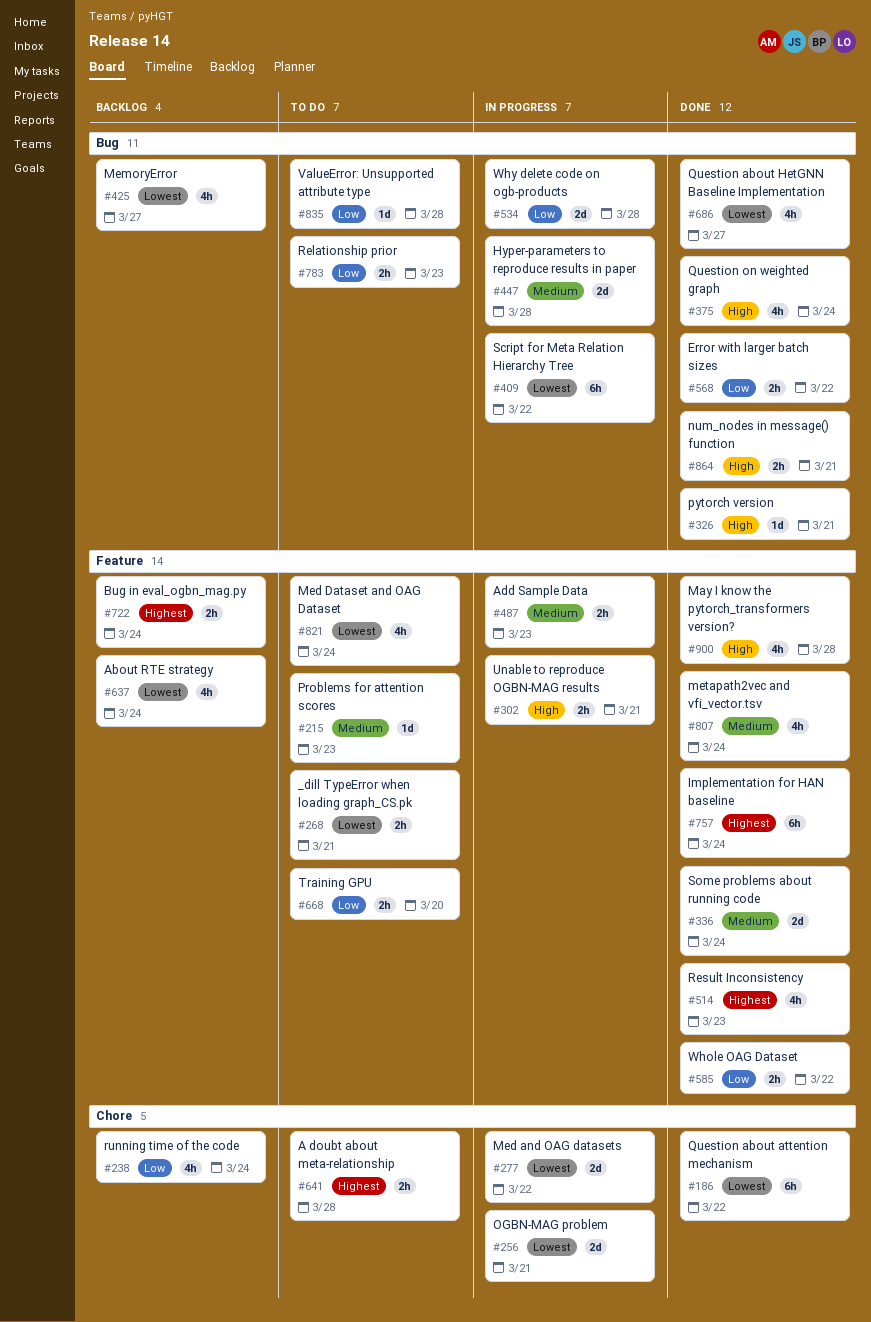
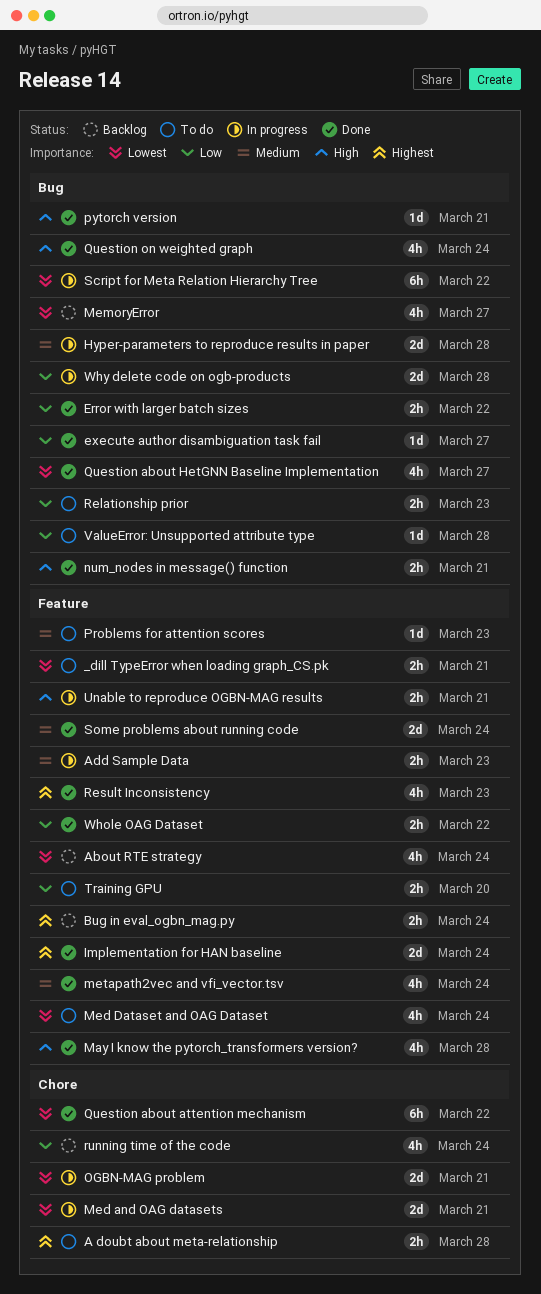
execute author disambiguation task fail: none -> present
Implementation for HAN baseline, estimate: 6h -> 2d
Med and OAG datasets, due: Mar 22 -> Mar 21

